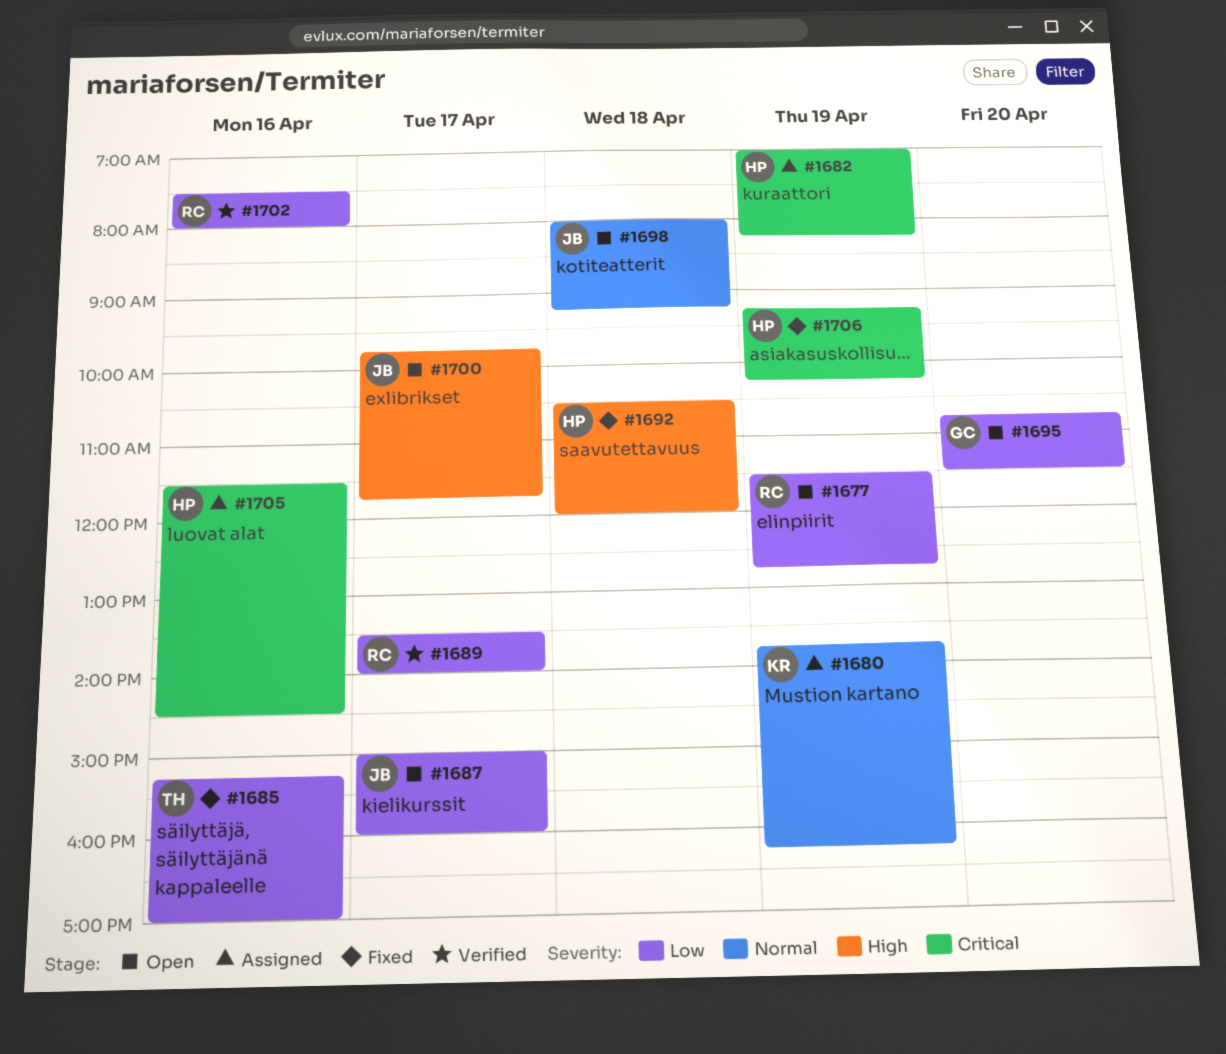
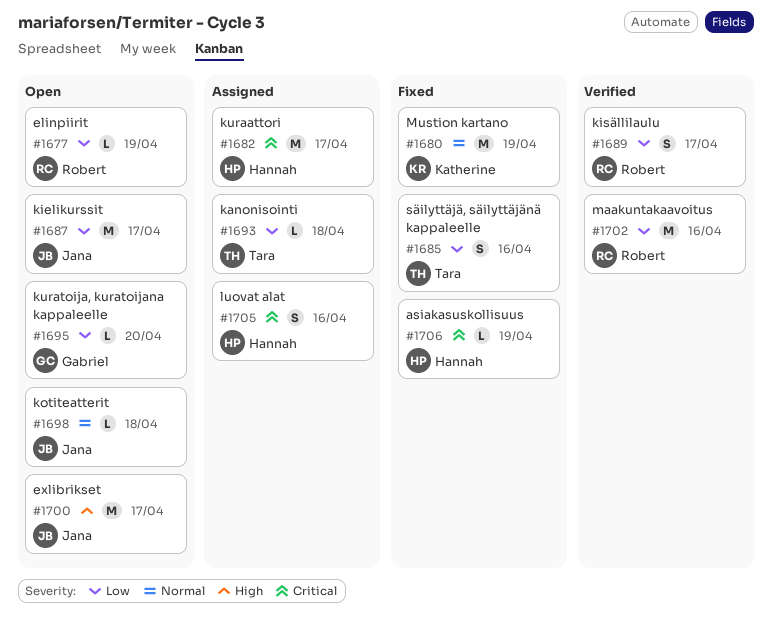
#1680, status: Assigned -> Fixed
#1682, day: Apr 19 -> Apr 17
#1692: present -> none
#1693: none -> present

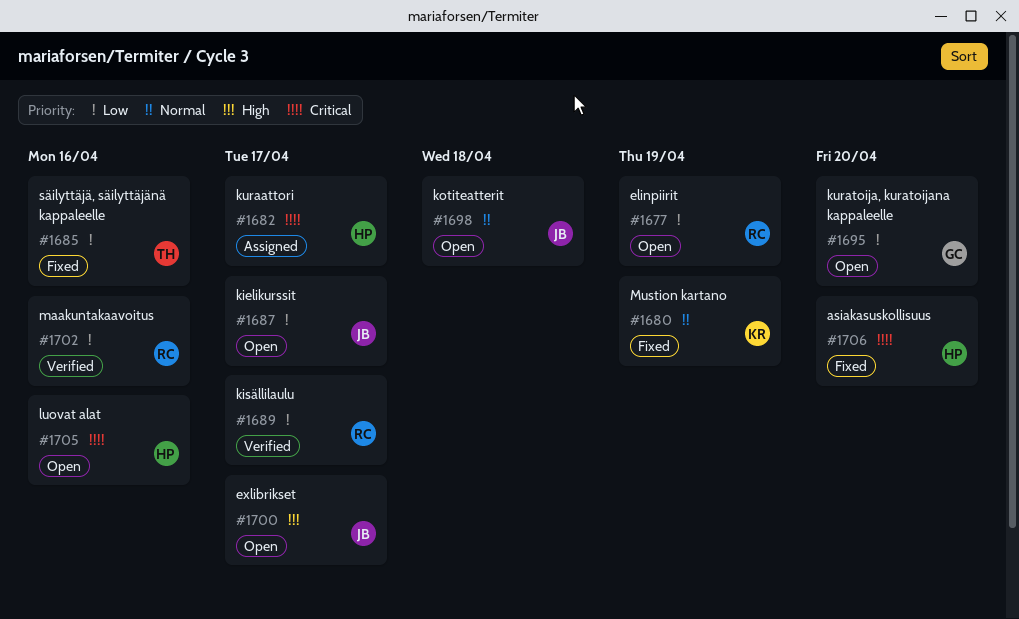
#1693: present -> none
#1705, status: Assigned -> Open
#1706, day: Apr 19 -> Apr 20

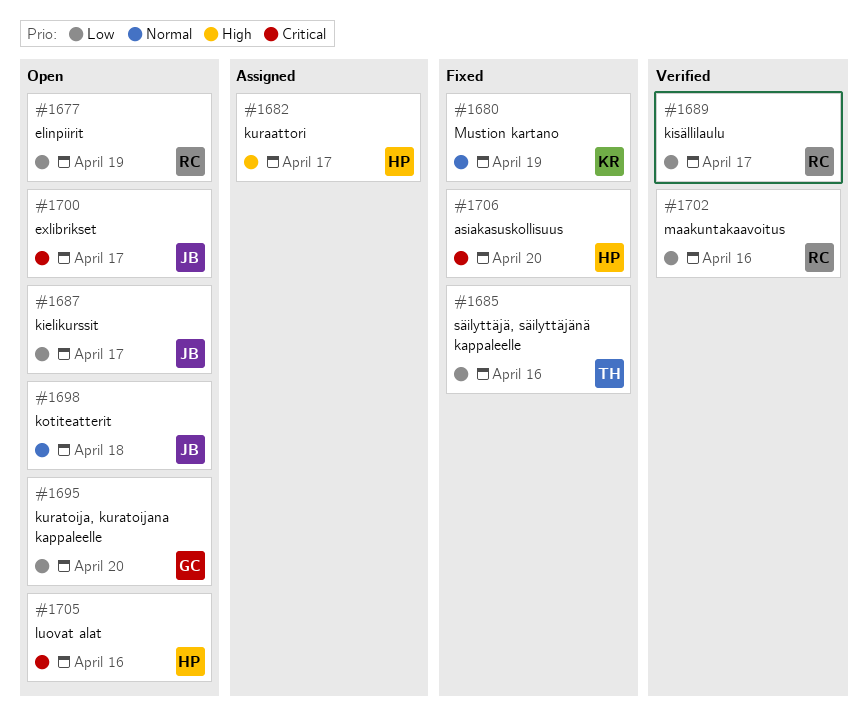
#1682, priority: Critical -> High
#1700, priority: High -> Critical

